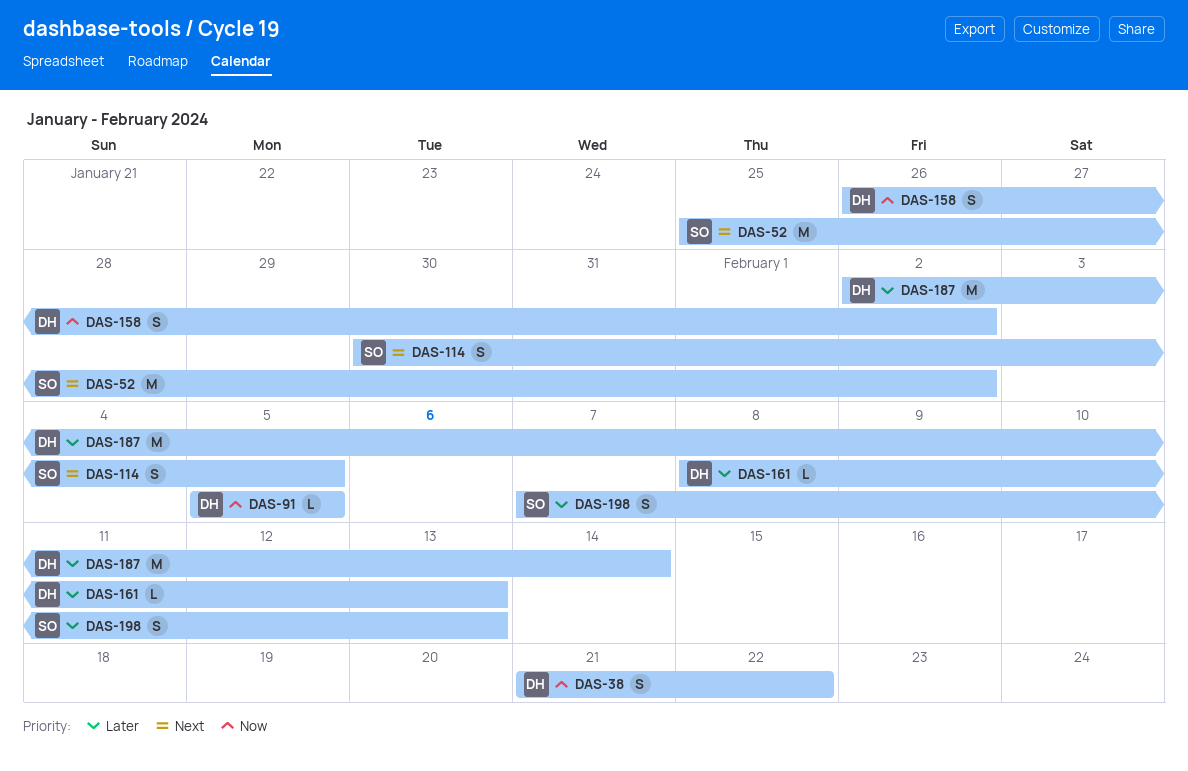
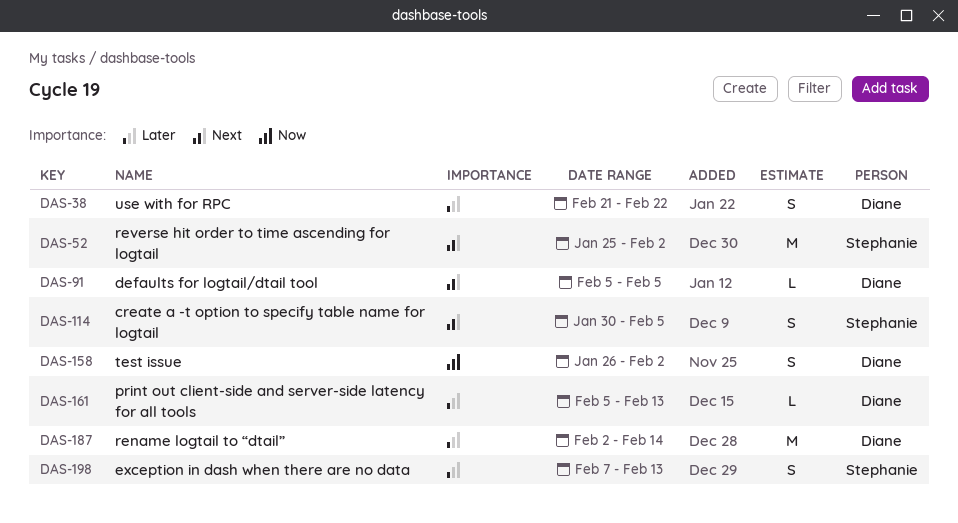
DAS-38, priority: Now -> Later
DAS-91, priority: Now -> Next
DAS-161, start: Feb 8 -> Feb 5

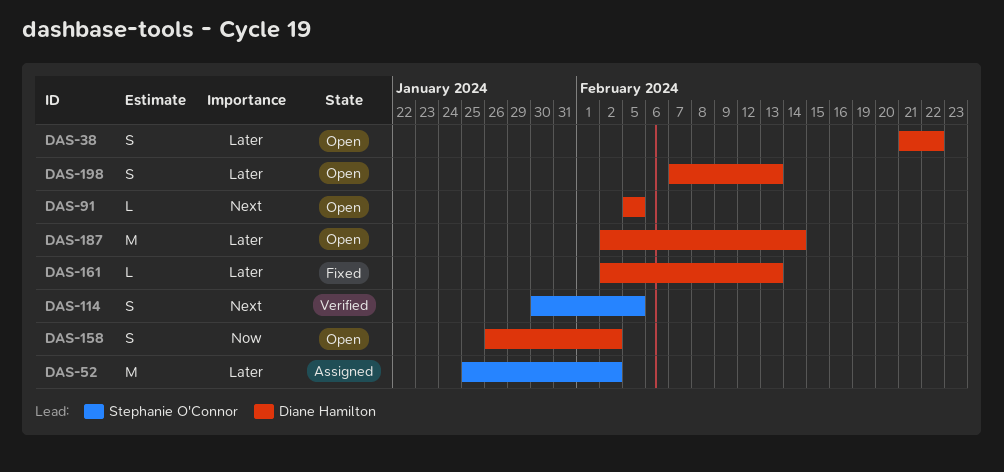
DAS-52, priority: Next -> Later
DAS-161, start: Feb 5 -> Feb 2
DAS-198, owner: Stephanie O'Connor -> Diane Hamilton

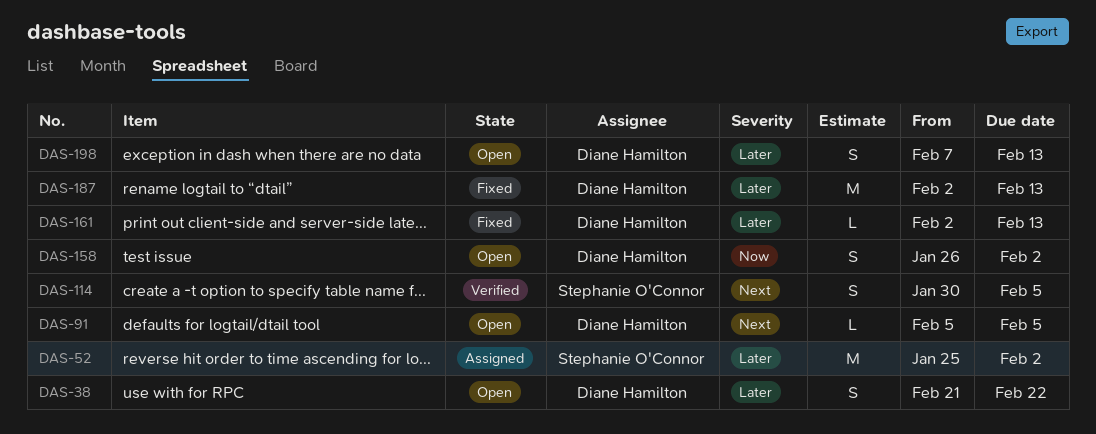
DAS-187, status: Open -> Fixed
DAS-187, due: Feb 14 -> Feb 13

